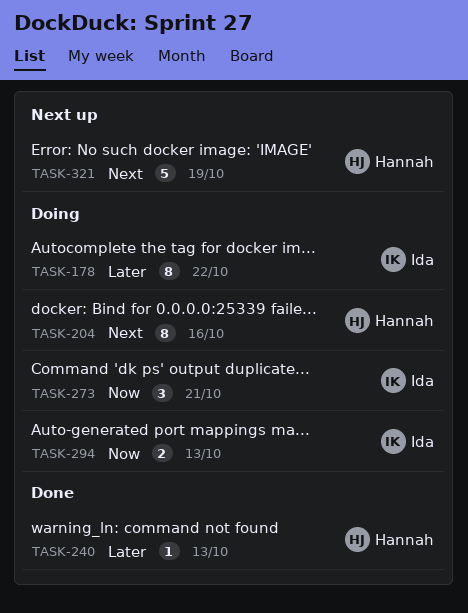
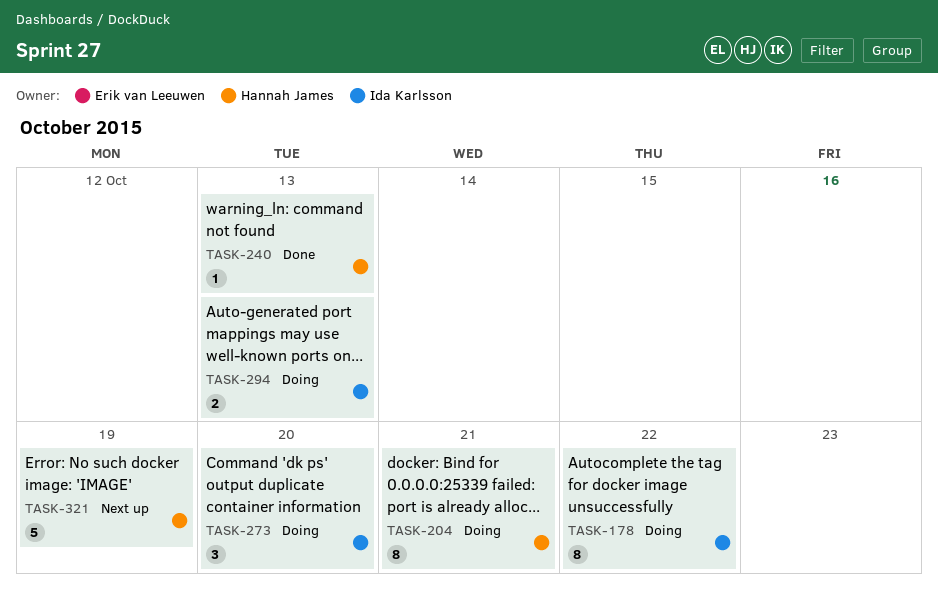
TASK-204, due: Oct 16 -> Oct 21
TASK-273, due: Oct 21 -> Oct 20

